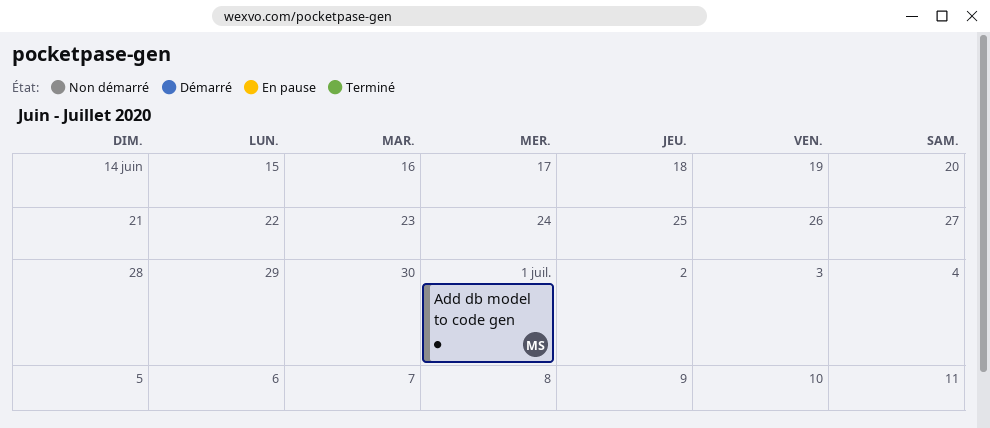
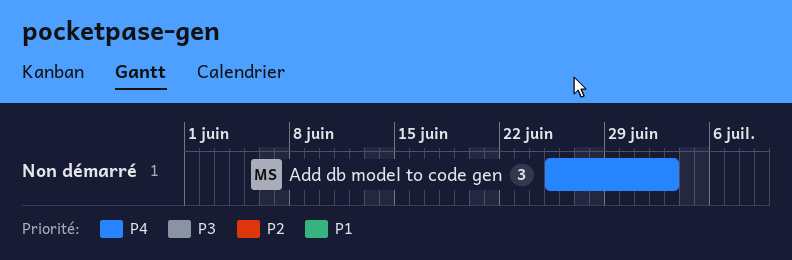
Add db model to code gen, estimate: 1 -> 3
Add db model to code gen, due: Jul 1 -> Jul 3

